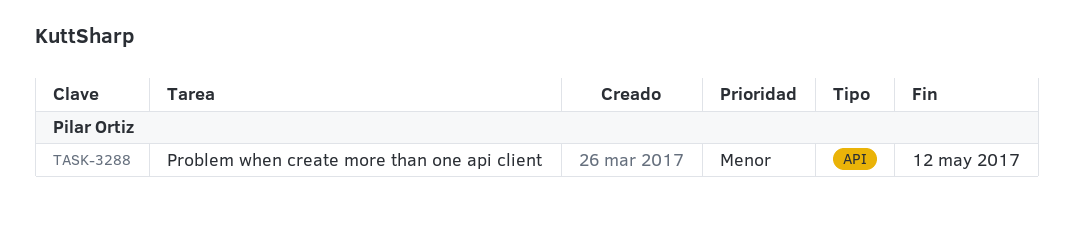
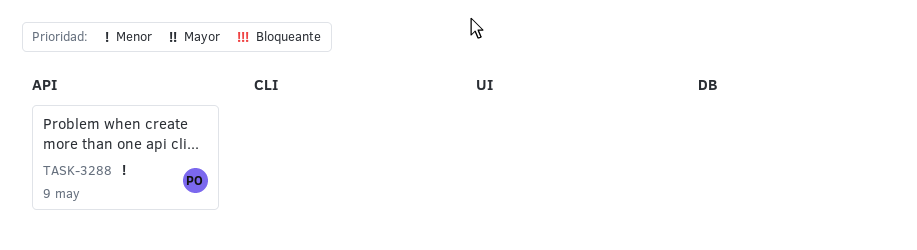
TASK-3288, due: May 12 -> May 9

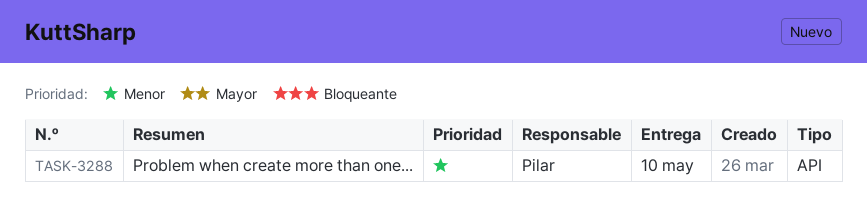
TASK-3288, due: May 9 -> May 10

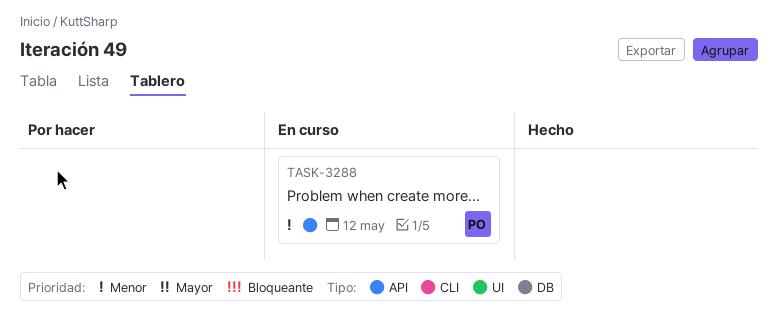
TASK-3288, due: May 10 -> May 12

